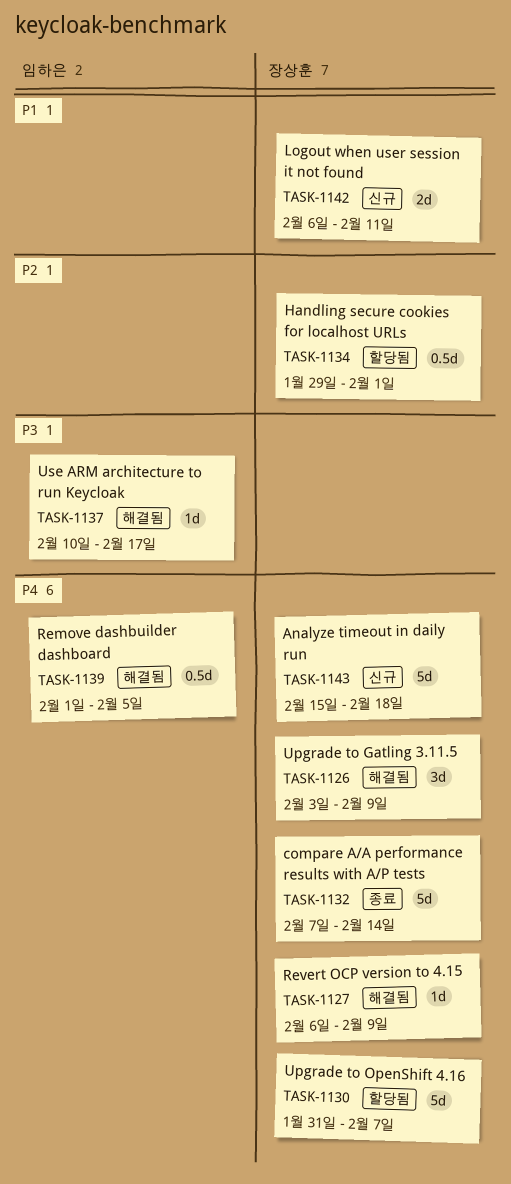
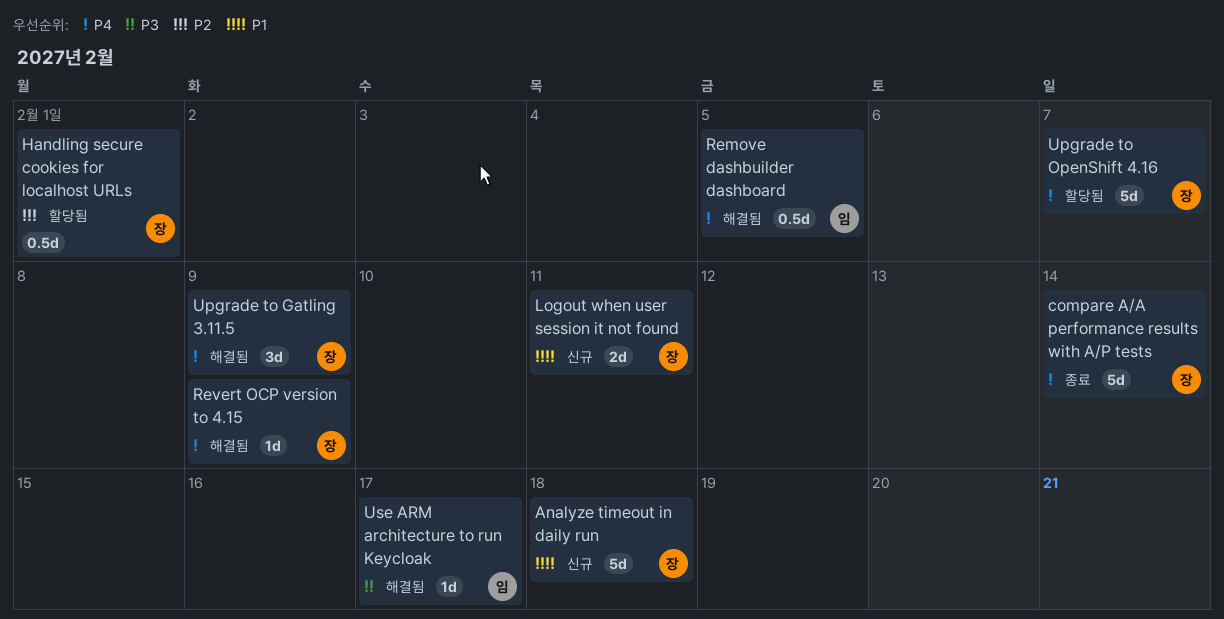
Analyze timeout in daily run, priority: P4 -> P1

